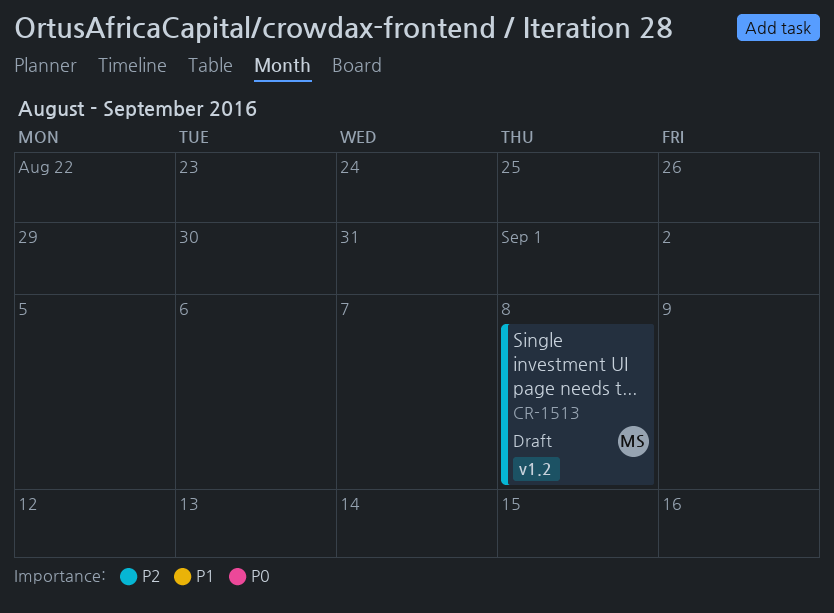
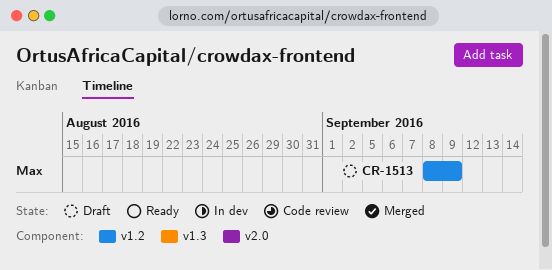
CR-1513, due: Sep 8 -> Sep 9

